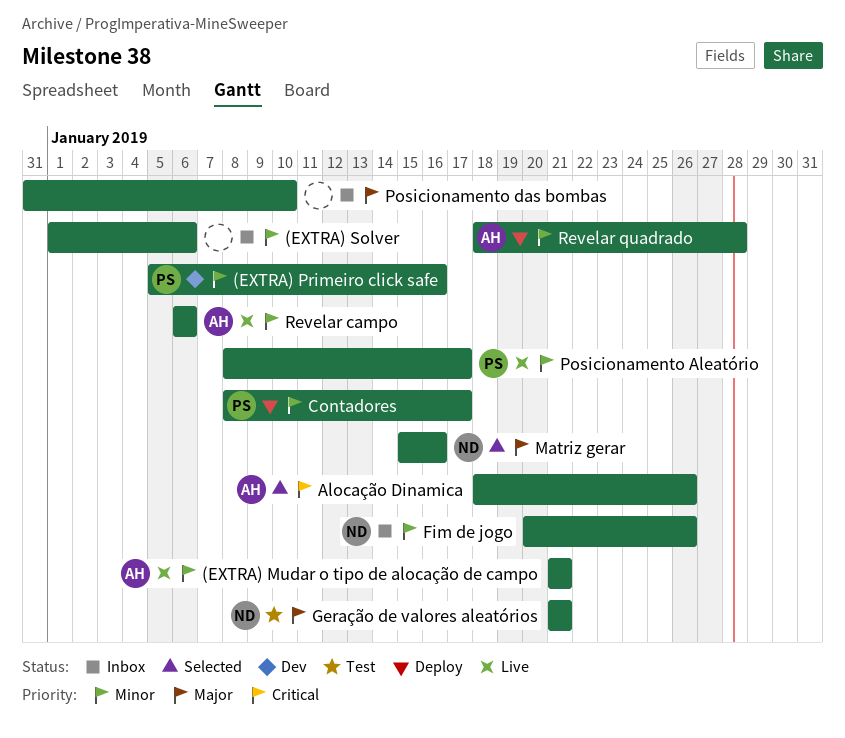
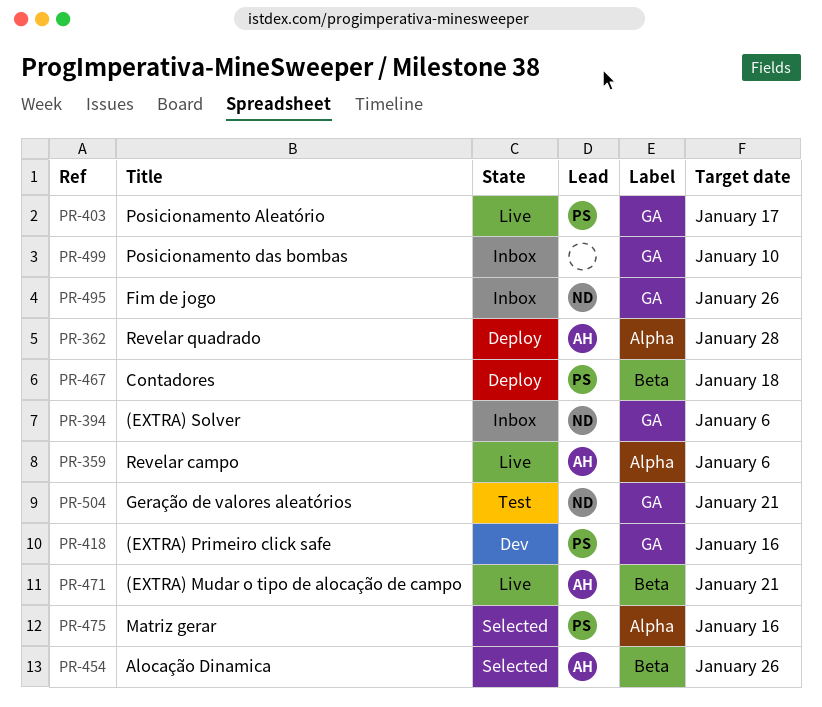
(EXTRA) Solver, owner: none -> ND
Contadores, due: Jan 17 -> Jan 18
Matriz gerar, owner: ND -> PS

